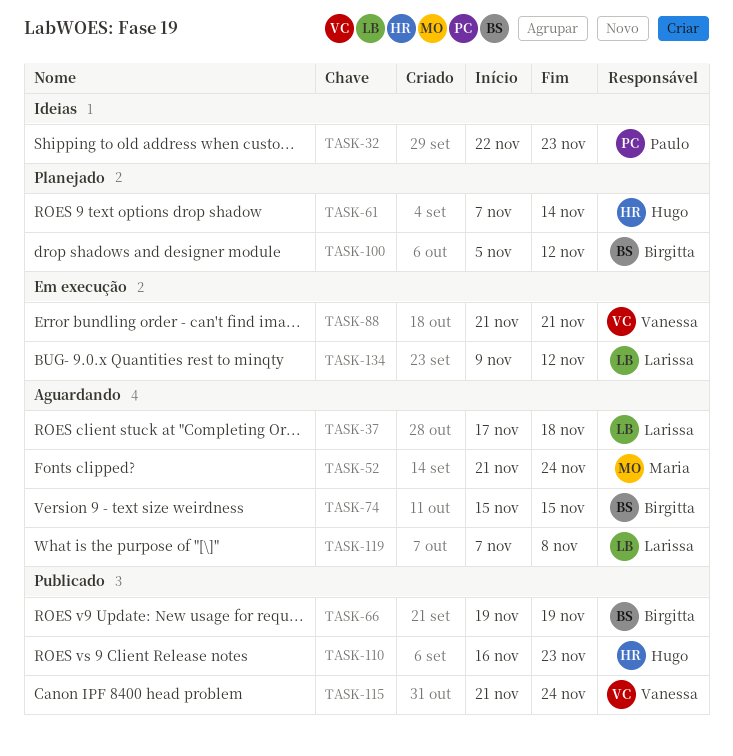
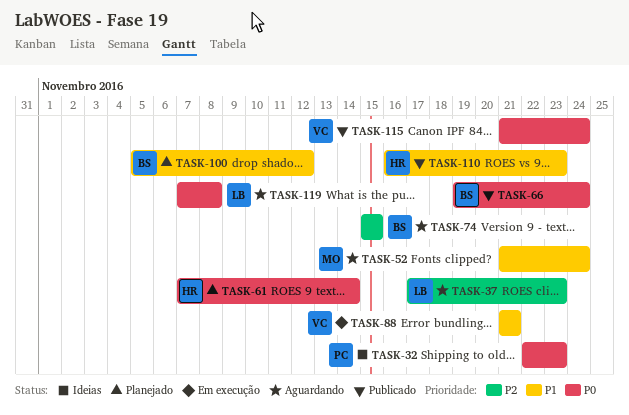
TASK-37, due: Nov 18 -> Nov 23
TASK-66, due: Nov 19 -> Nov 24
TASK-134: present -> none

